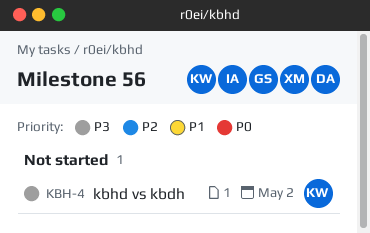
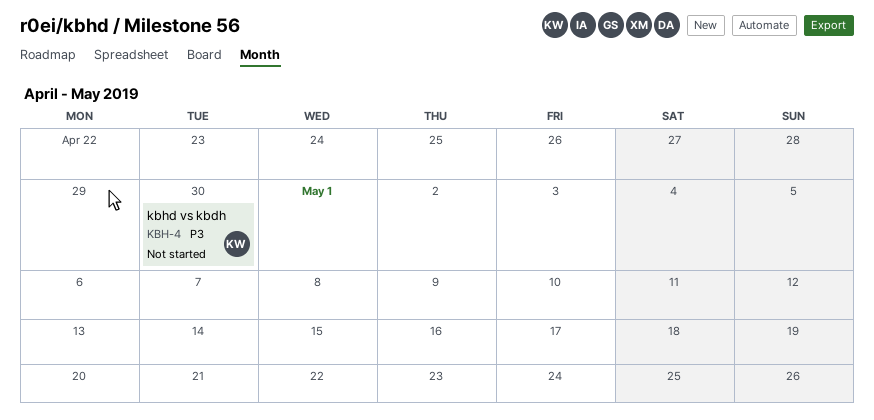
KBH-4, due: May 2 -> Apr 30

